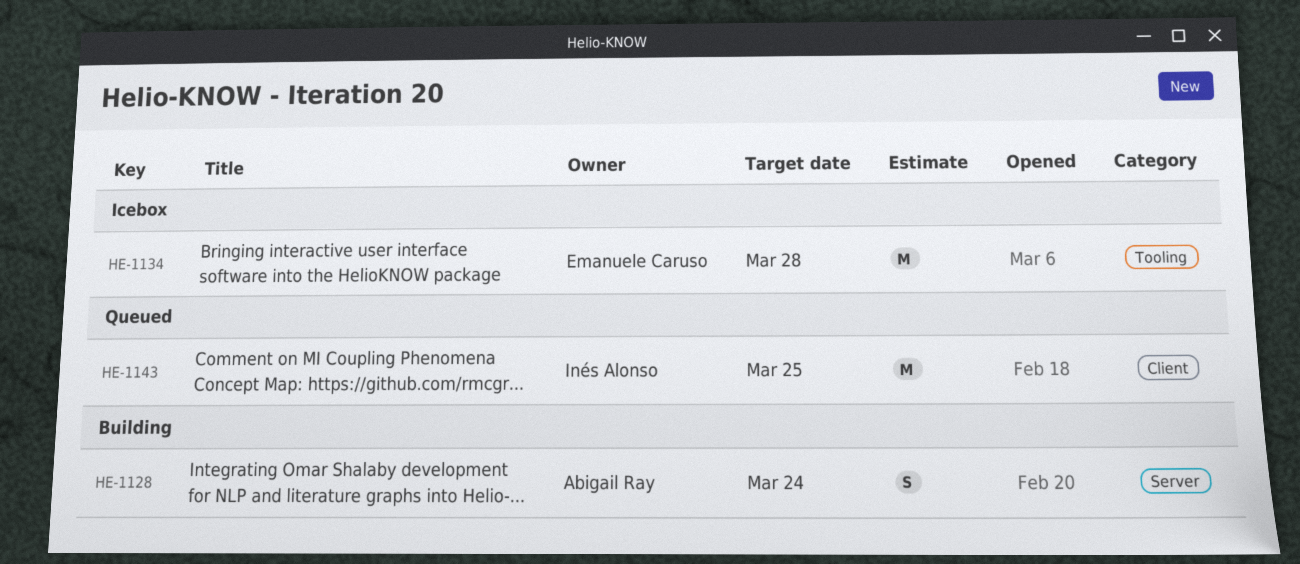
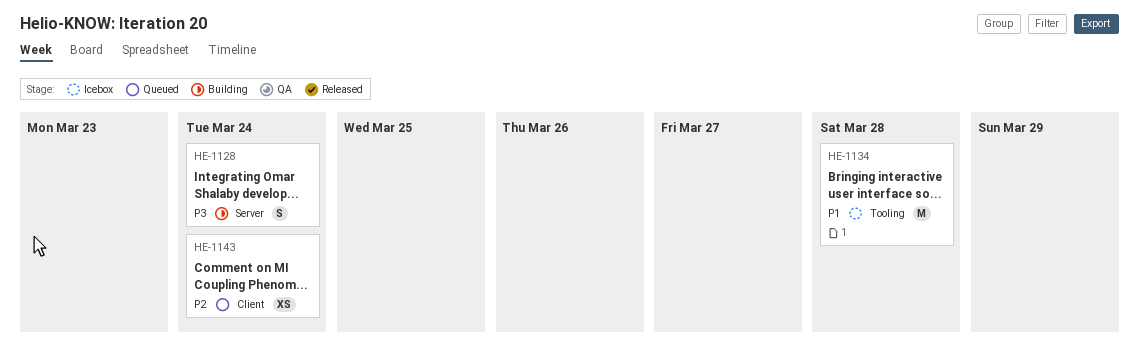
HE-1143, estimate: M -> XS
HE-1143, due: Mar 25 -> Mar 24

